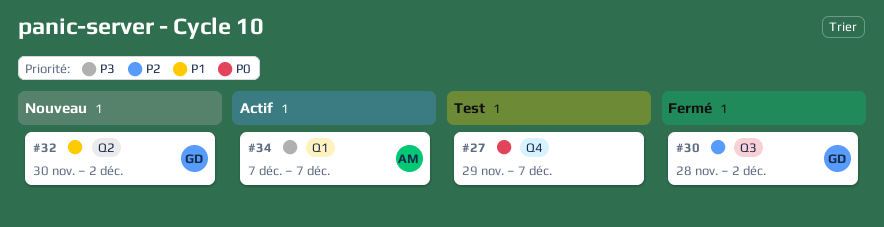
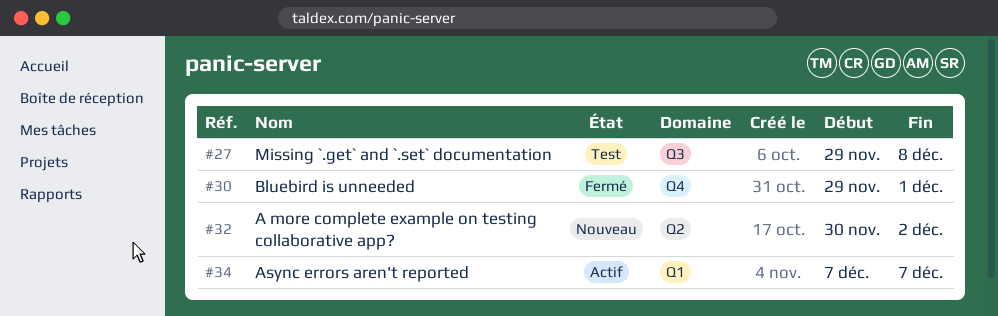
#27, label: Q4 -> Q3
#27, due: Dec 7 -> Dec 8
#30, label: Q3 -> Q4
#30, start: Nov 28 -> Nov 29
#30, due: Dec 2 -> Dec 1

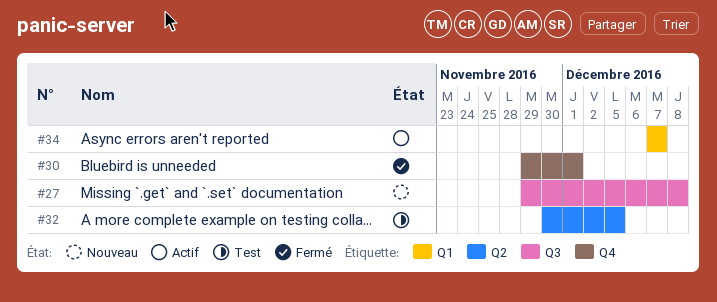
#27, status: Test -> Nouveau
#32, status: Nouveau -> Test
#32, due: Dec 2 -> Dec 5

